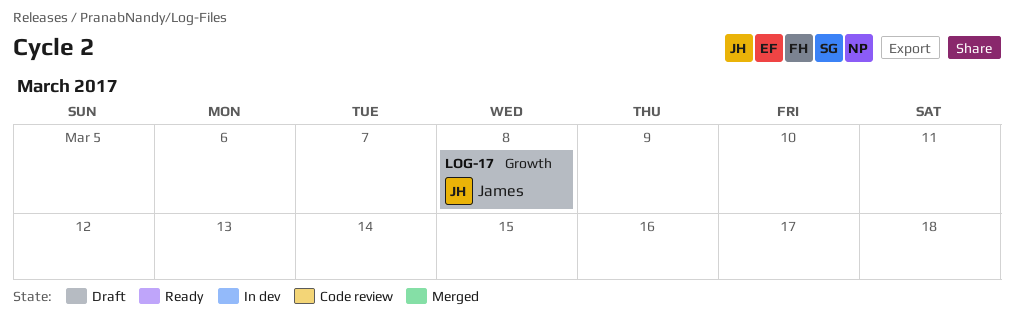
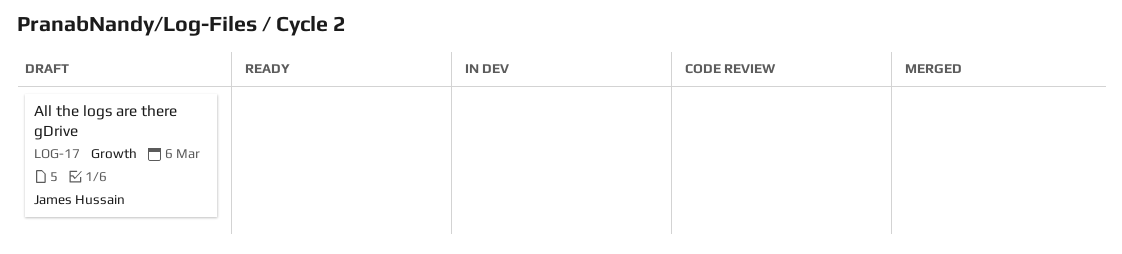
LOG-17, due: Mar 8 -> Mar 6

